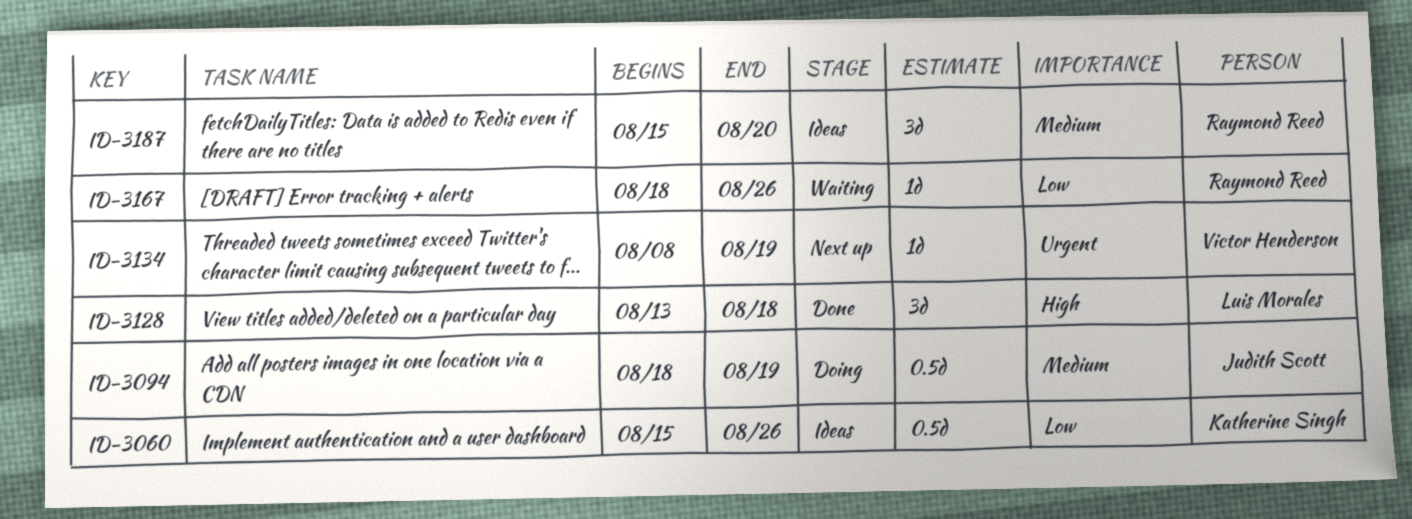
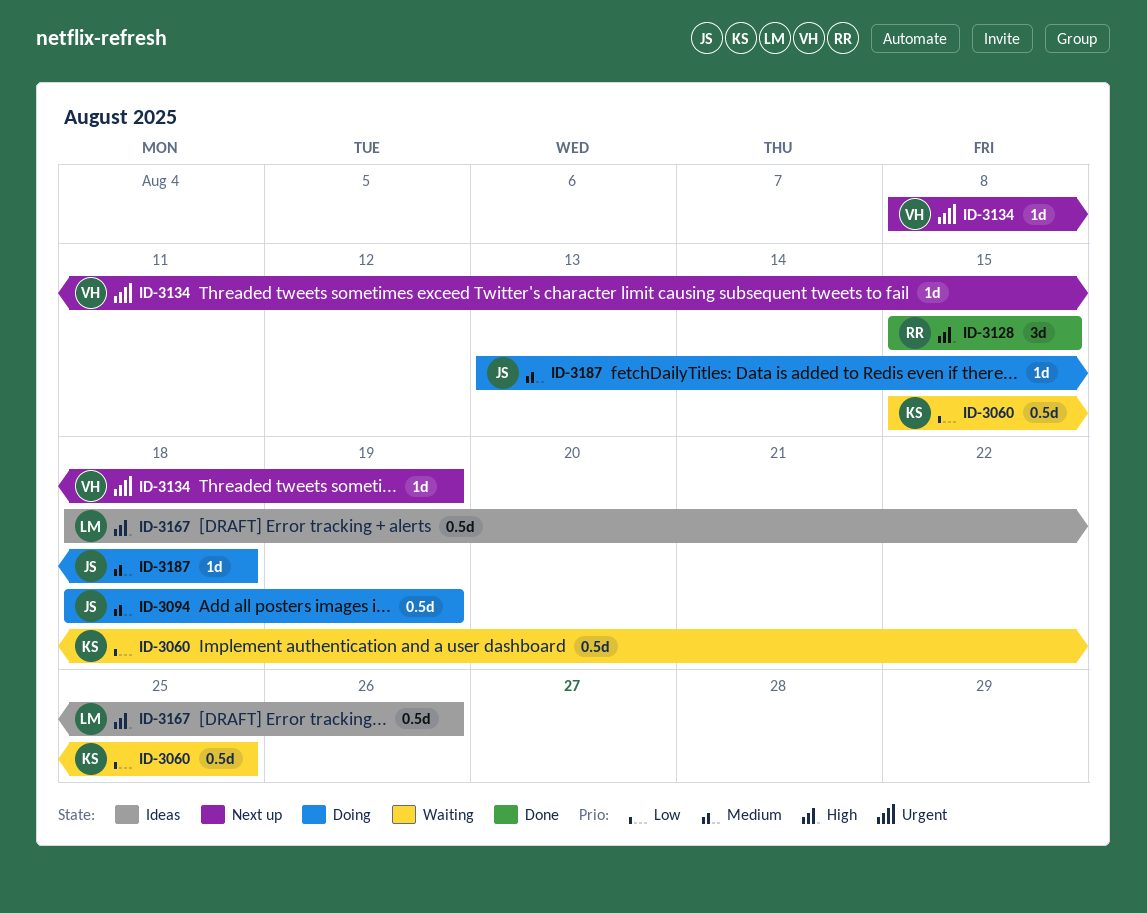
ID-3060, status: Ideas -> Waiting
ID-3060, due: Aug 26 -> Aug 25
ID-3128, owner: Luis Morales -> Raymond Reed
ID-3128, start: Aug 13 -> Aug 15
ID-3128, due: Aug 18 -> Aug 15
ID-3167, status: Waiting -> Ideas
ID-3167, owner: Raymond Reed -> Luis Morales
ID-3167, priority: Low -> High
ID-3167, estimate: 1d -> 0.5d
ID-3187, status: Ideas -> Doing
ID-3187, owner: Raymond Reed -> Judith Scott
ID-3187, estimate: 3d -> 1d
ID-3187, start: Aug 15 -> Aug 13
ID-3187, due: Aug 20 -> Aug 18

